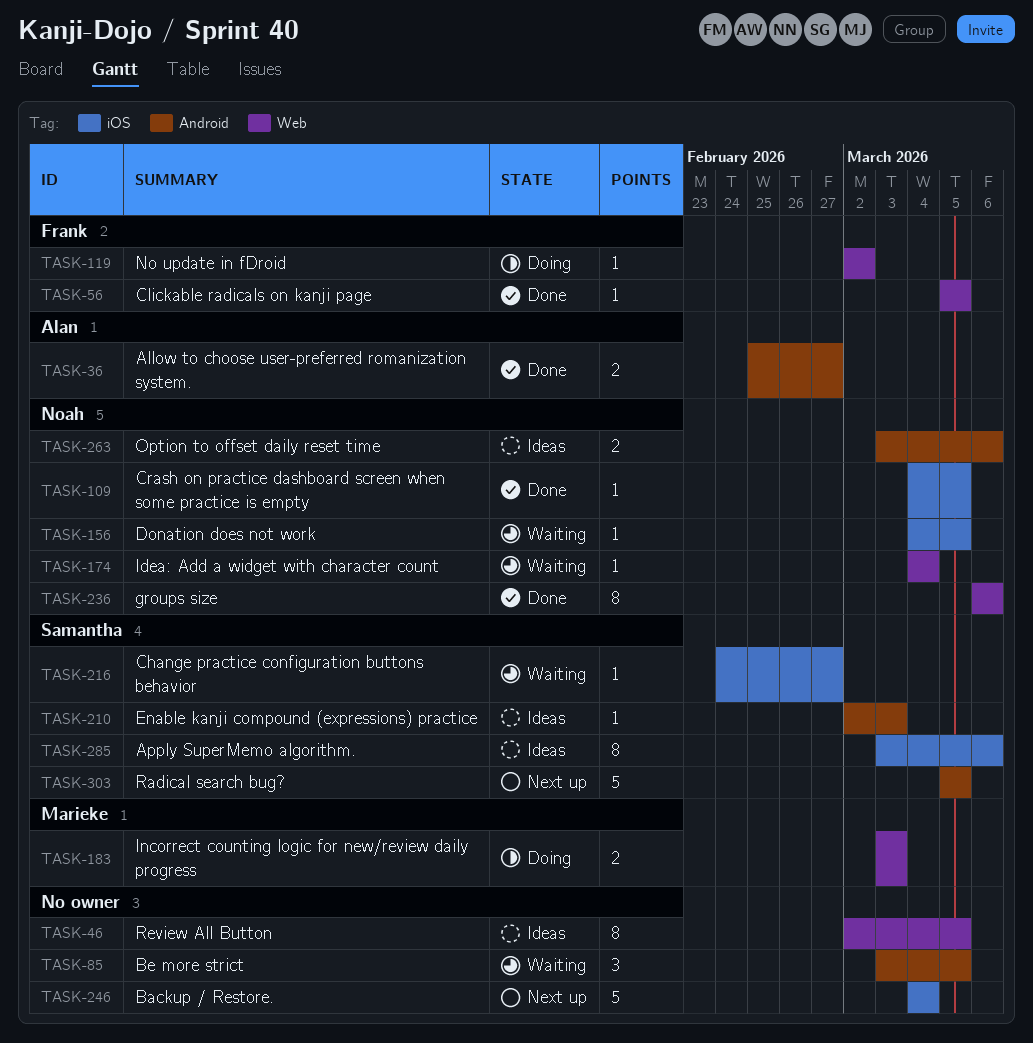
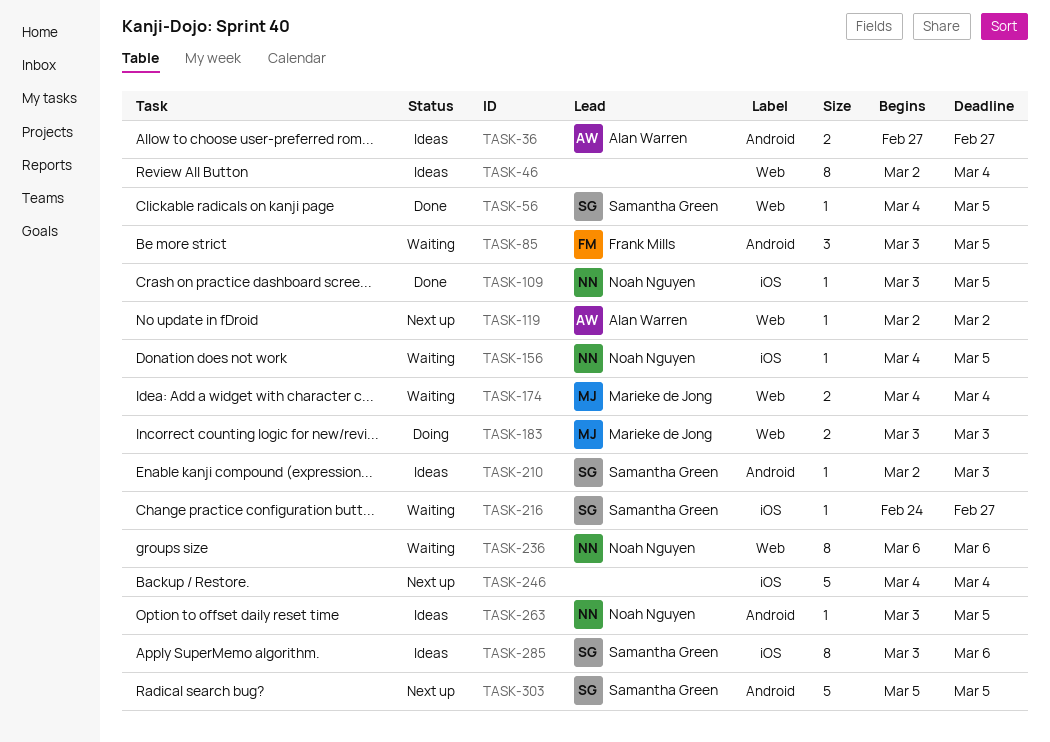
TASK-36, status: Done -> Ideas
TASK-36, start: Feb 25 -> Feb 27
TASK-46, due: Mar 5 -> Mar 4
TASK-56, owner: Frank Mills -> Samantha Green
TASK-56, start: Mar 5 -> Mar 4
TASK-85, owner: none -> Frank Mills
TASK-109, start: Mar 4 -> Mar 3
TASK-119, status: Doing -> Next up
TASK-119, owner: Frank Mills -> Alan Warren
TASK-174, owner: Noah Nguyen -> Marieke de Jong
TASK-174, estimate: 1 -> 2
TASK-236, status: Done -> Waiting
TASK-263, estimate: 2 -> 1
TASK-263, due: Mar 6 -> Mar 5

